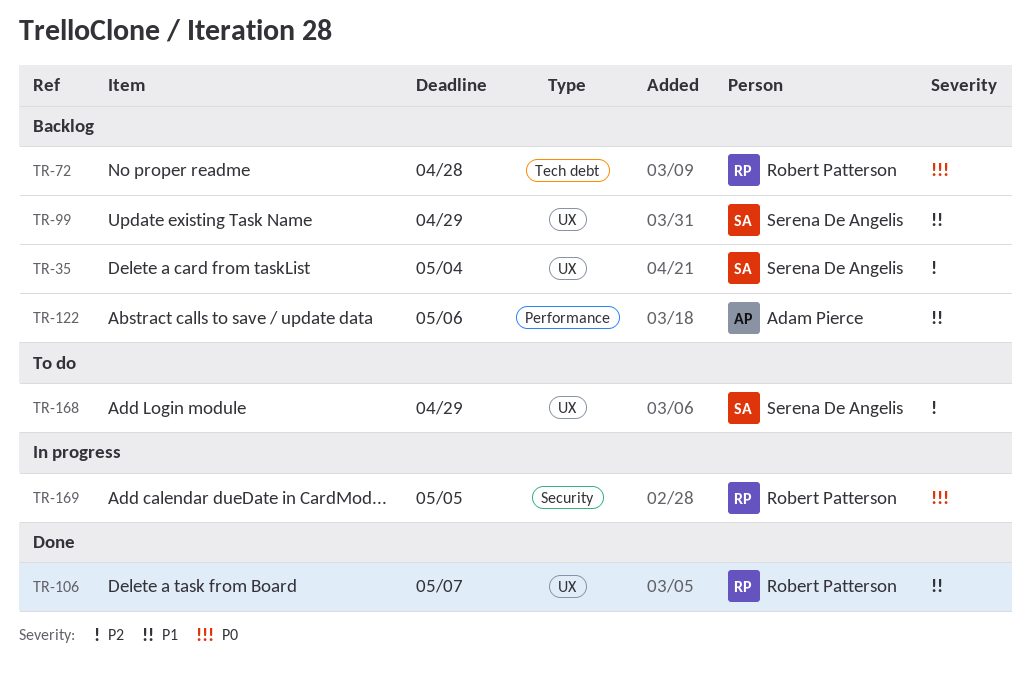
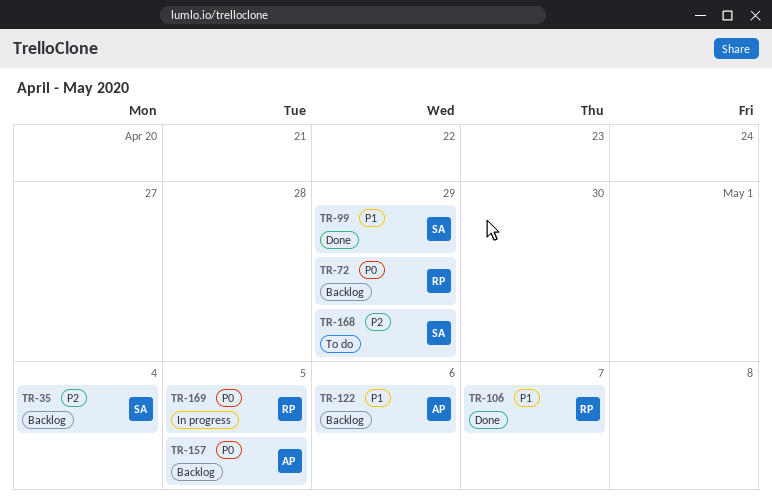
TR-72, due: Apr 28 -> Apr 29
TR-99, status: Backlog -> Done
TR-157: none -> present

